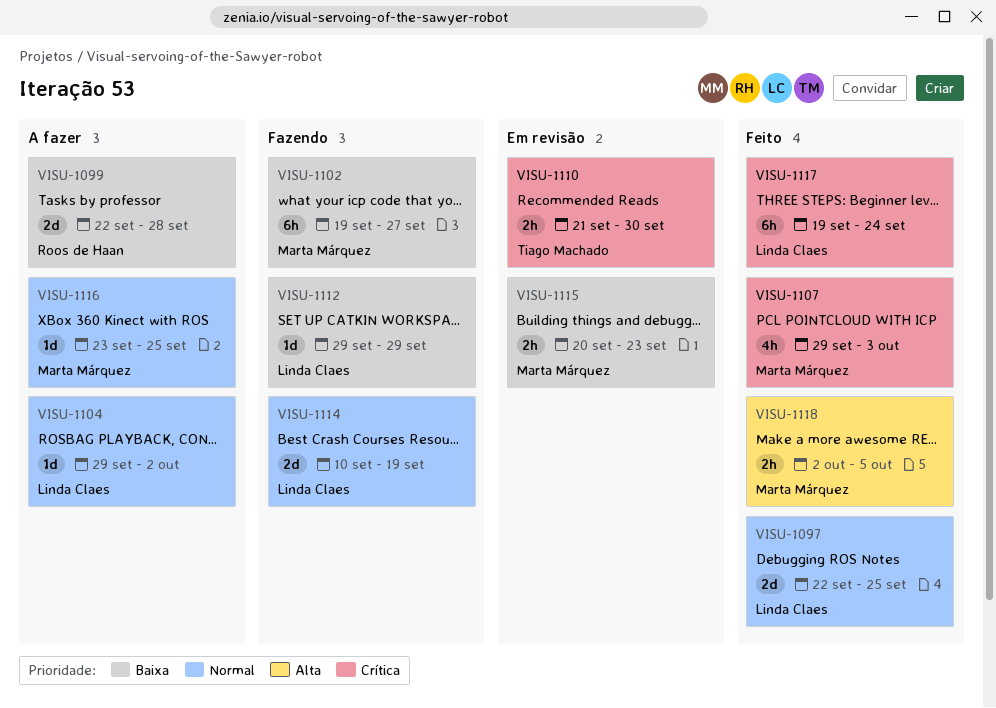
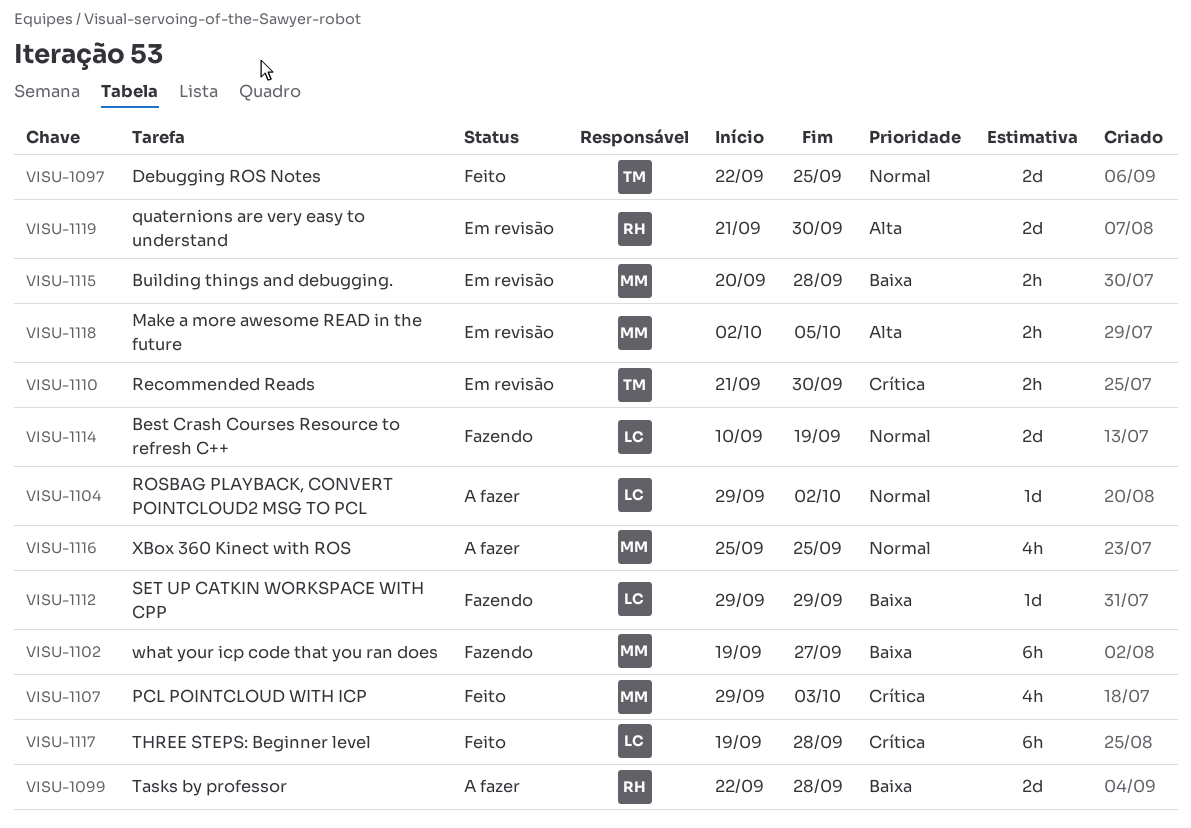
VISU-1097, owner: Linda Claes -> Tiago Machado
VISU-1115, due: Sep 23 -> Sep 28
VISU-1116, estimate: 1d -> 4h
VISU-1116, start: Sep 23 -> Sep 25
VISU-1117, due: Sep 24 -> Sep 28
VISU-1118, status: Feito -> Em revisão
VISU-1119: none -> present

